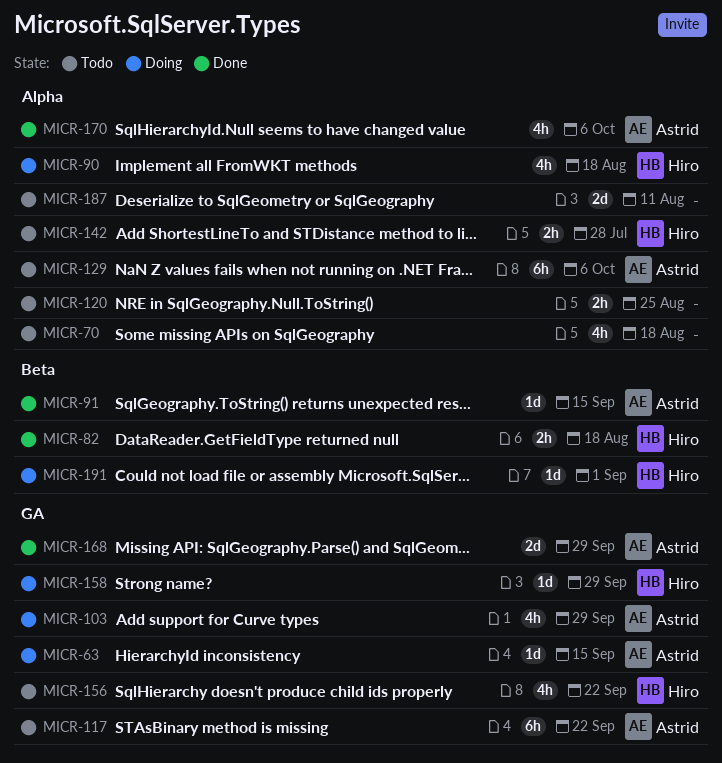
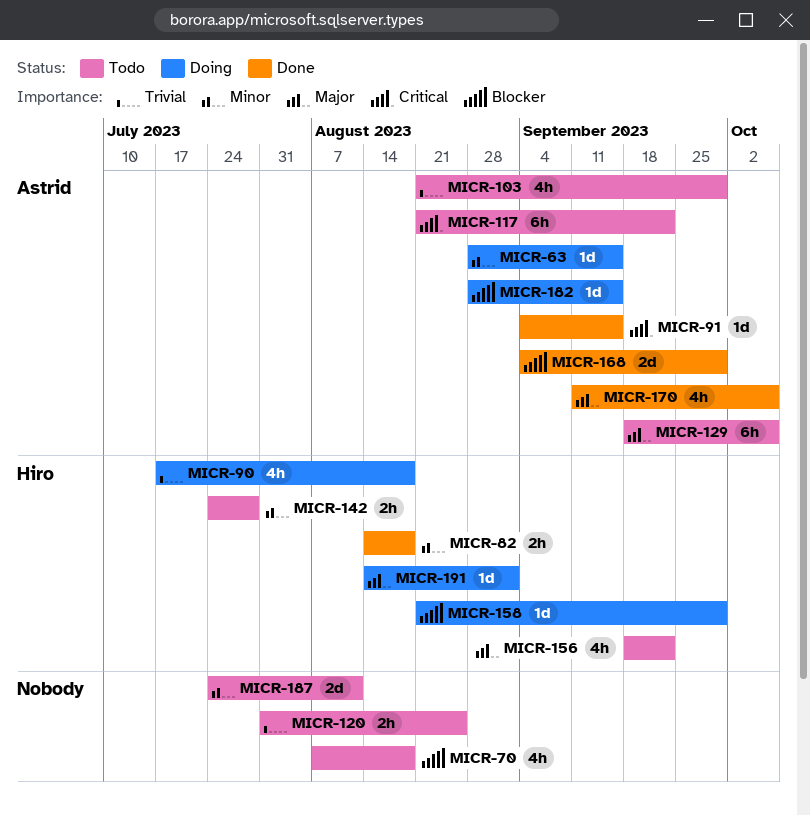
MICR-103, status: Doing -> Todo
MICR-182: none -> present

